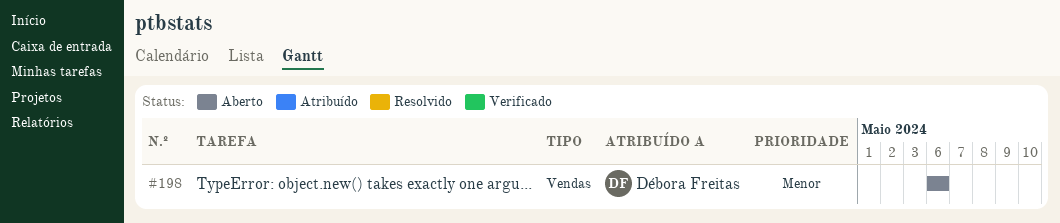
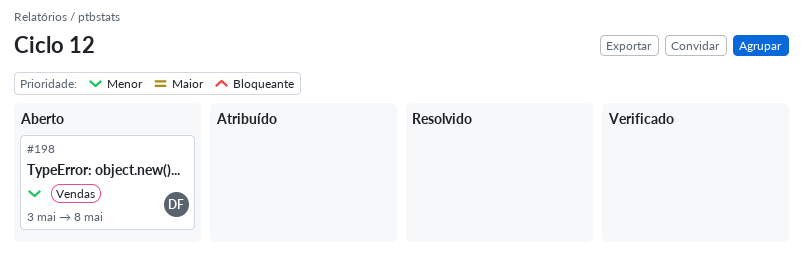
#198, start: May 6 -> May 3
#198, due: May 6 -> May 8

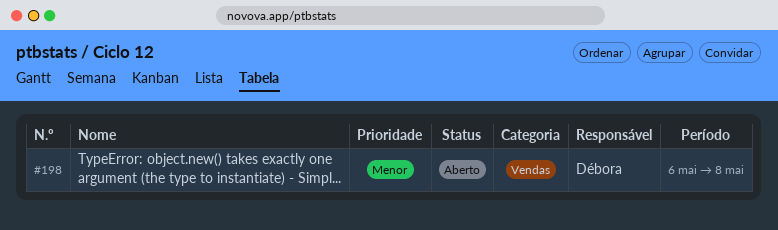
#198, start: May 3 -> May 6

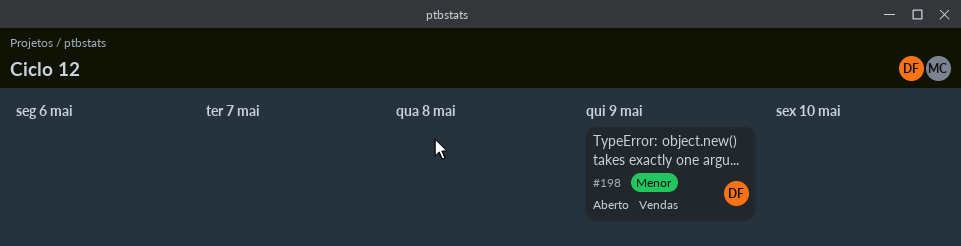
#198, due: May 8 -> May 9

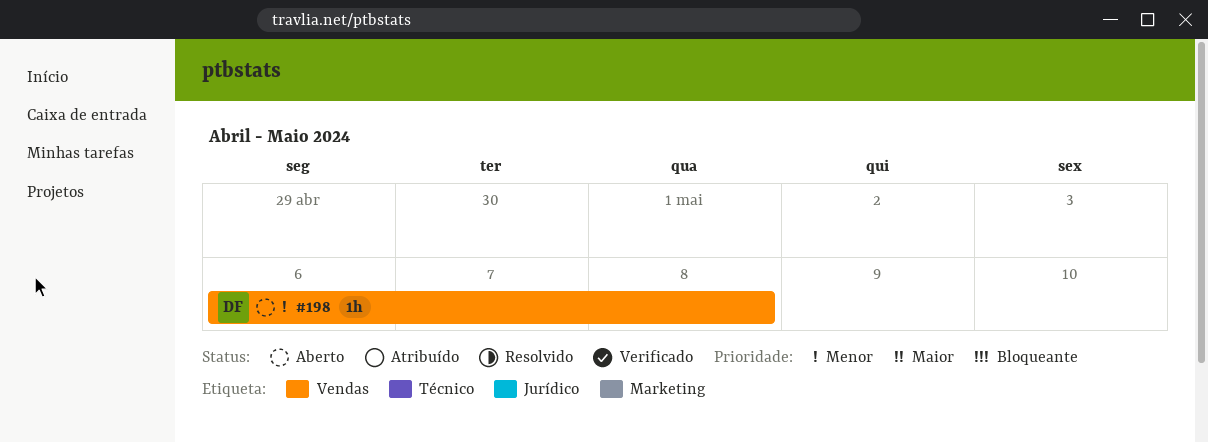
#198, due: May 9 -> May 8

